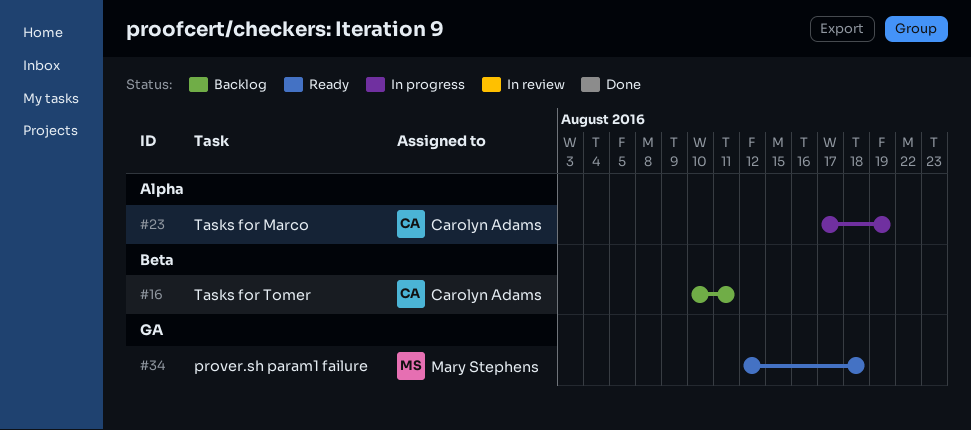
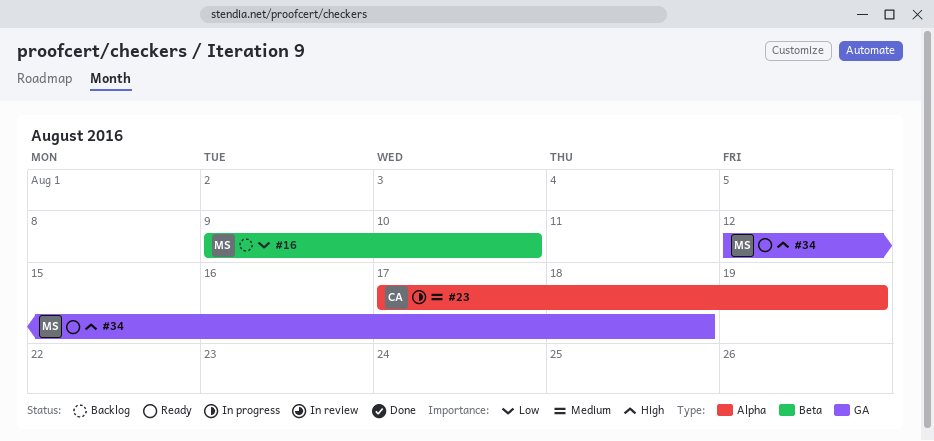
#16, owner: Carolyn Adams -> Mary Stephens
#16, start: Aug 10 -> Aug 9
#16, due: Aug 11 -> Aug 10

